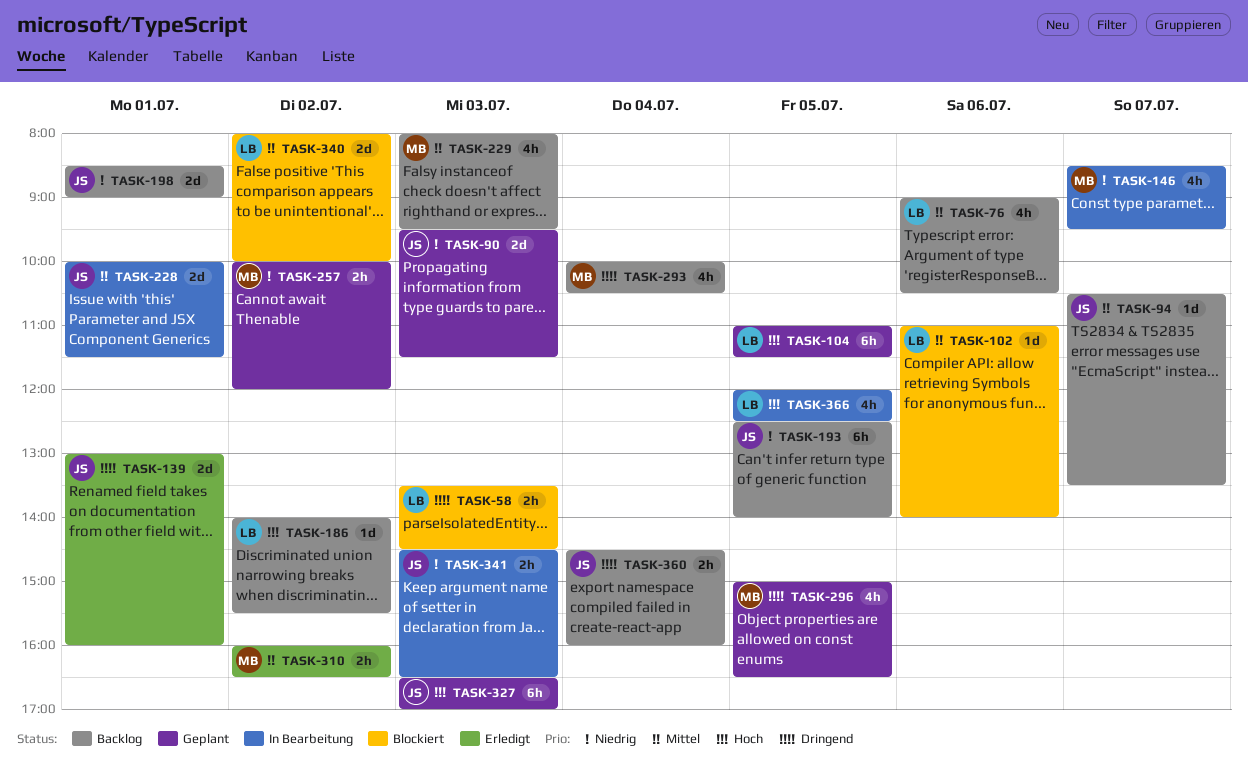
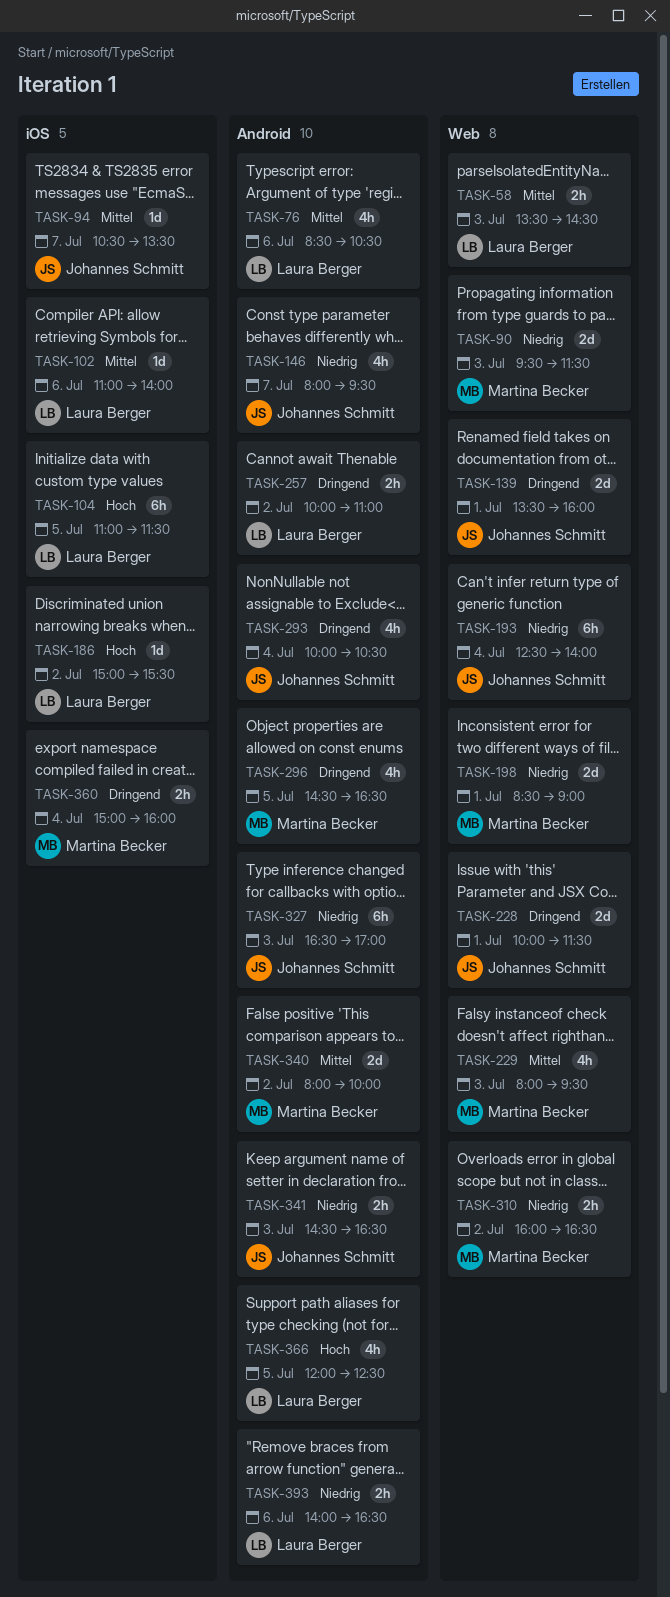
TASK-58, priority: Dringend -> Mittel
TASK-76, begins: 09:00 -> 08:30
TASK-90, owner: Johannes Schmitt -> Martina Becker
TASK-139, begins: 13:00 -> 13:30
TASK-146, owner: Martina Becker -> Johannes Schmitt
TASK-146, begins: 08:30 -> 08:00
TASK-186, begins: 14:00 -> 15:00
TASK-193, day: Jul 5 -> Jul 4
TASK-198, owner: Johannes Schmitt -> Martina Becker
TASK-228, priority: Mittel -> Dringend
TASK-257, owner: Martina Becker -> Laura Berger
TASK-257, priority: Niedrig -> Dringend
TASK-257, ends: 12:00 -> 11:00
TASK-293, owner: Martina Becker -> Johannes Schmitt
TASK-296, begins: 15:00 -> 14:30
TASK-310, priority: Mittel -> Niedrig
TASK-327, priority: Hoch -> Niedrig
TASK-340, owner: Laura Berger -> Martina Becker
TASK-360, owner: Johannes Schmitt -> Martina Becker
TASK-360, begins: 14:30 -> 15:00
TASK-393: none -> present

